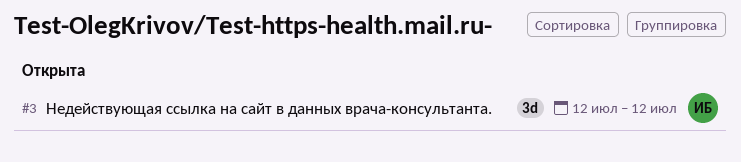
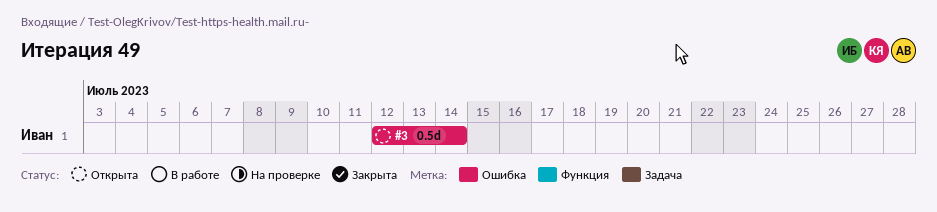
#3, estimate: 3d -> 0.5d
#3, due: Jul 12 -> Jul 14

